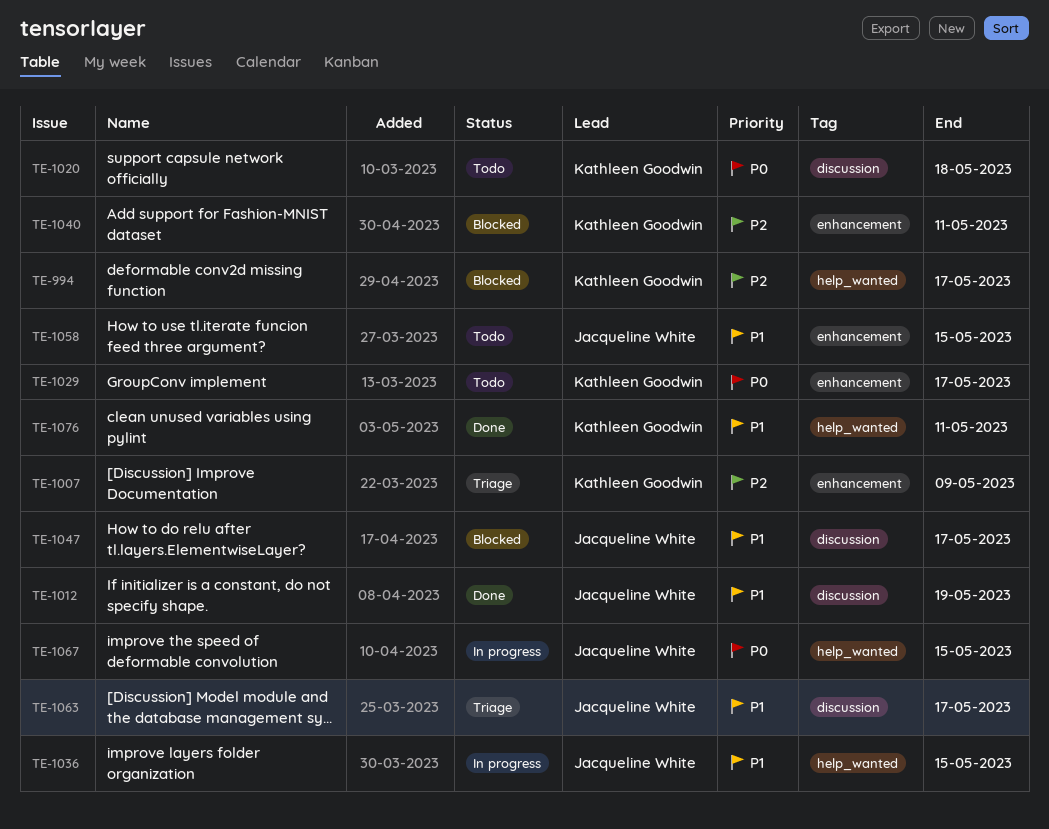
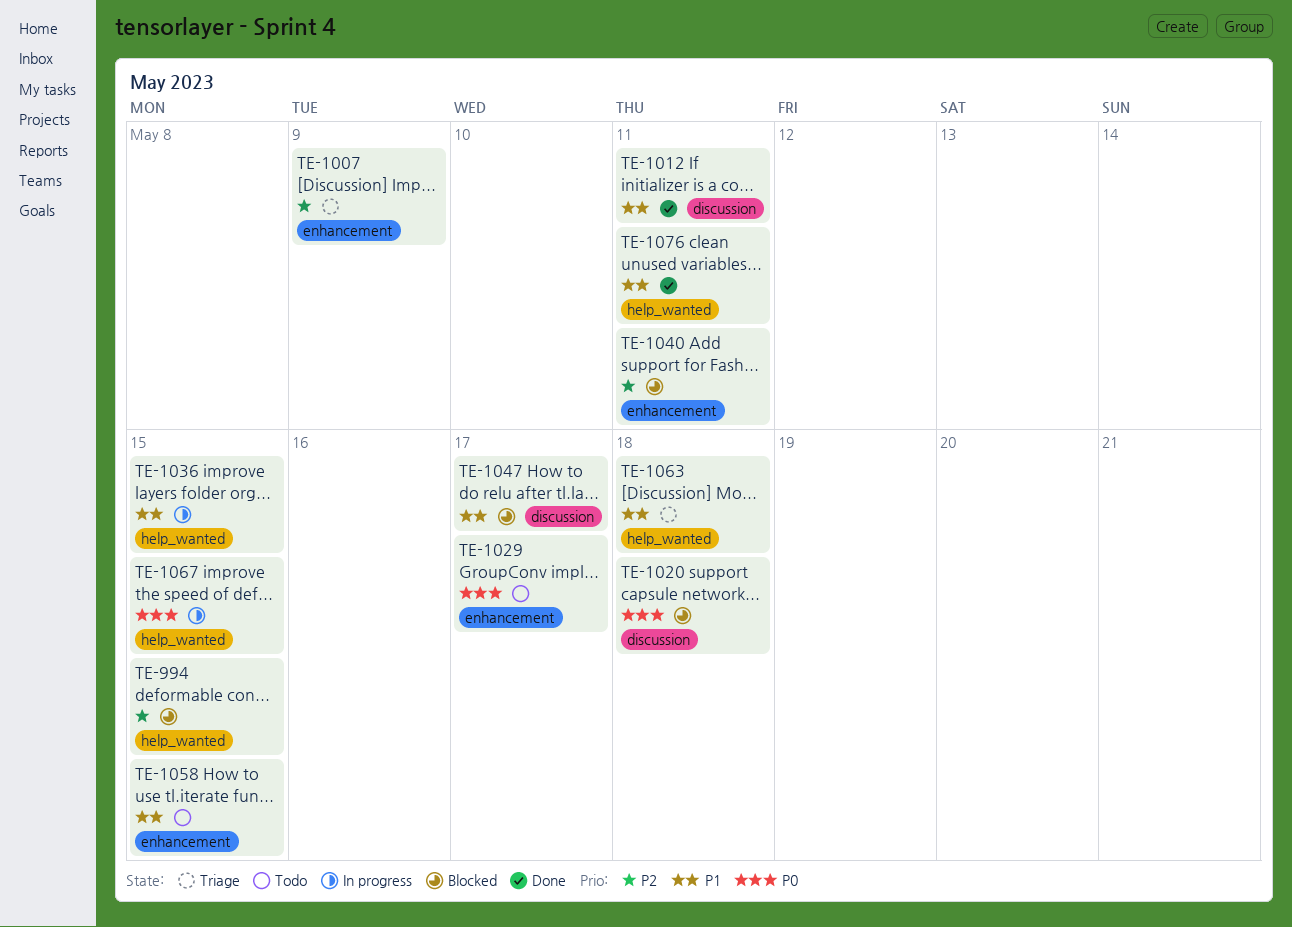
TE-994, due: May 17 -> May 15
TE-1012, due: May 19 -> May 11
TE-1020, status: Todo -> Blocked
TE-1063, label: discussion -> help_wanted
TE-1063, due: May 17 -> May 18

